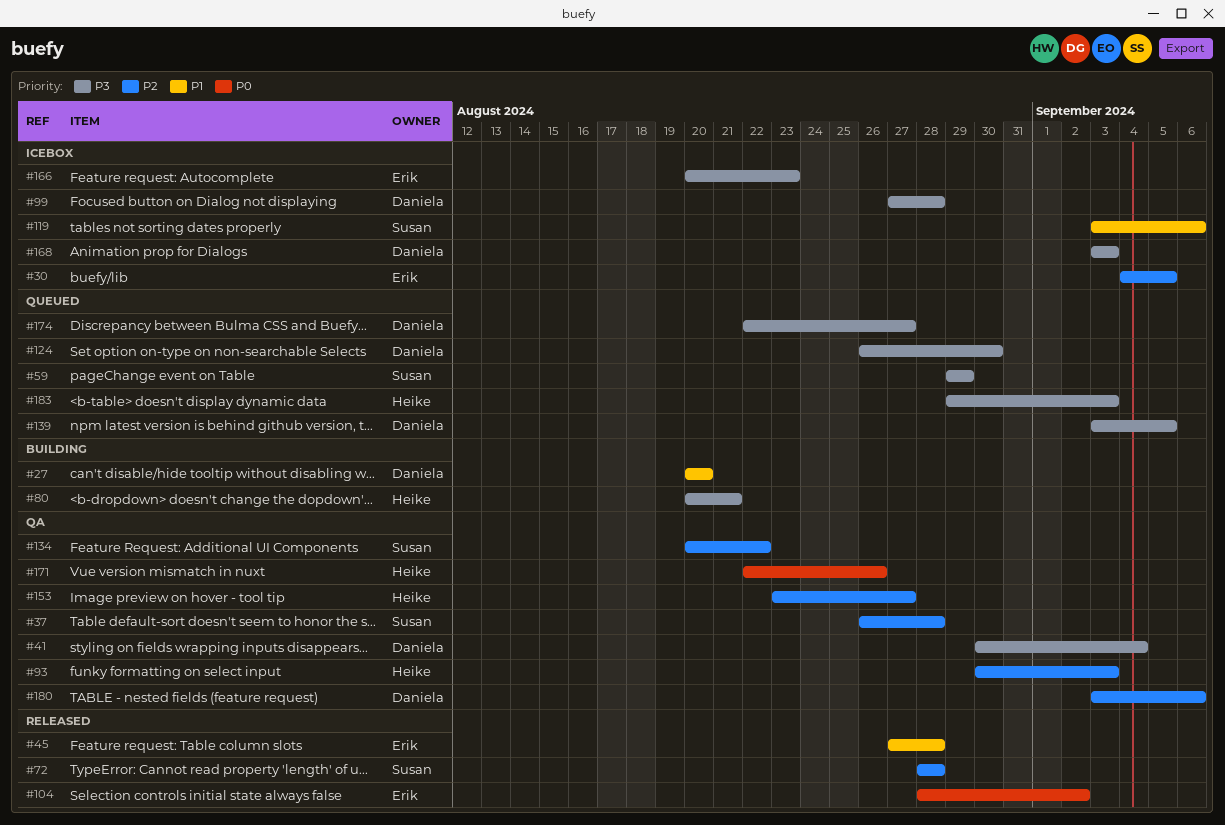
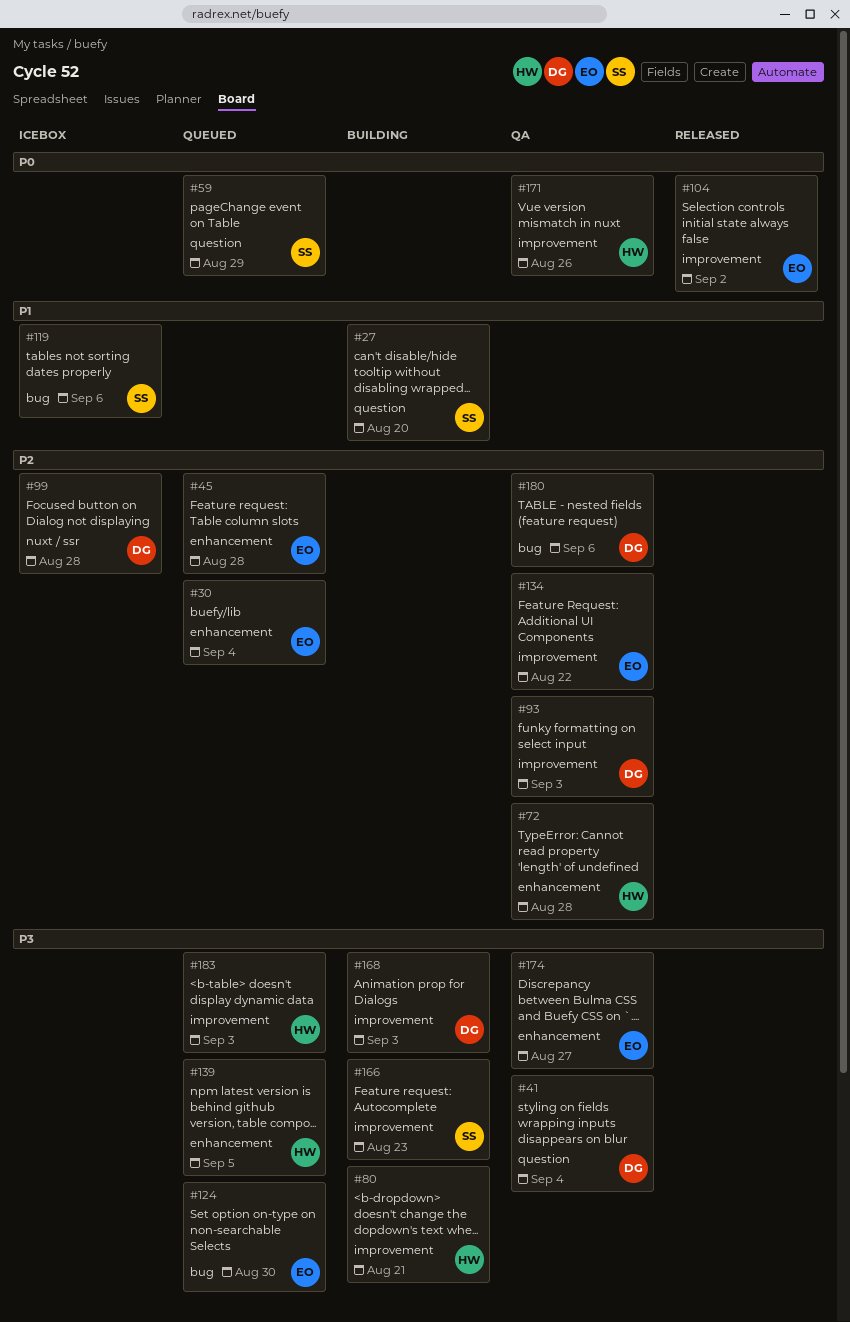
#27, owner: Daniela -> Susan
#30, status: Icebox -> Queued
#30, due: Sep 5 -> Sep 4
#37: present -> none
#45, status: Released -> Queued
#45, priority: P1 -> P2
#59, priority: P3 -> P0
#72, status: Released -> QA
#72, owner: Susan -> Heike
#93, owner: Heike -> Daniela
#99, priority: P3 -> P2
#124, owner: Daniela -> Erik
#134, owner: Susan -> Erik
#139, owner: Daniela -> Heike
#153: present -> none
#166, status: Icebox -> Building
#166, owner: Erik -> Susan
#168, status: Icebox -> Building
#174, status: Queued -> QA
#174, owner: Daniela -> Erik

